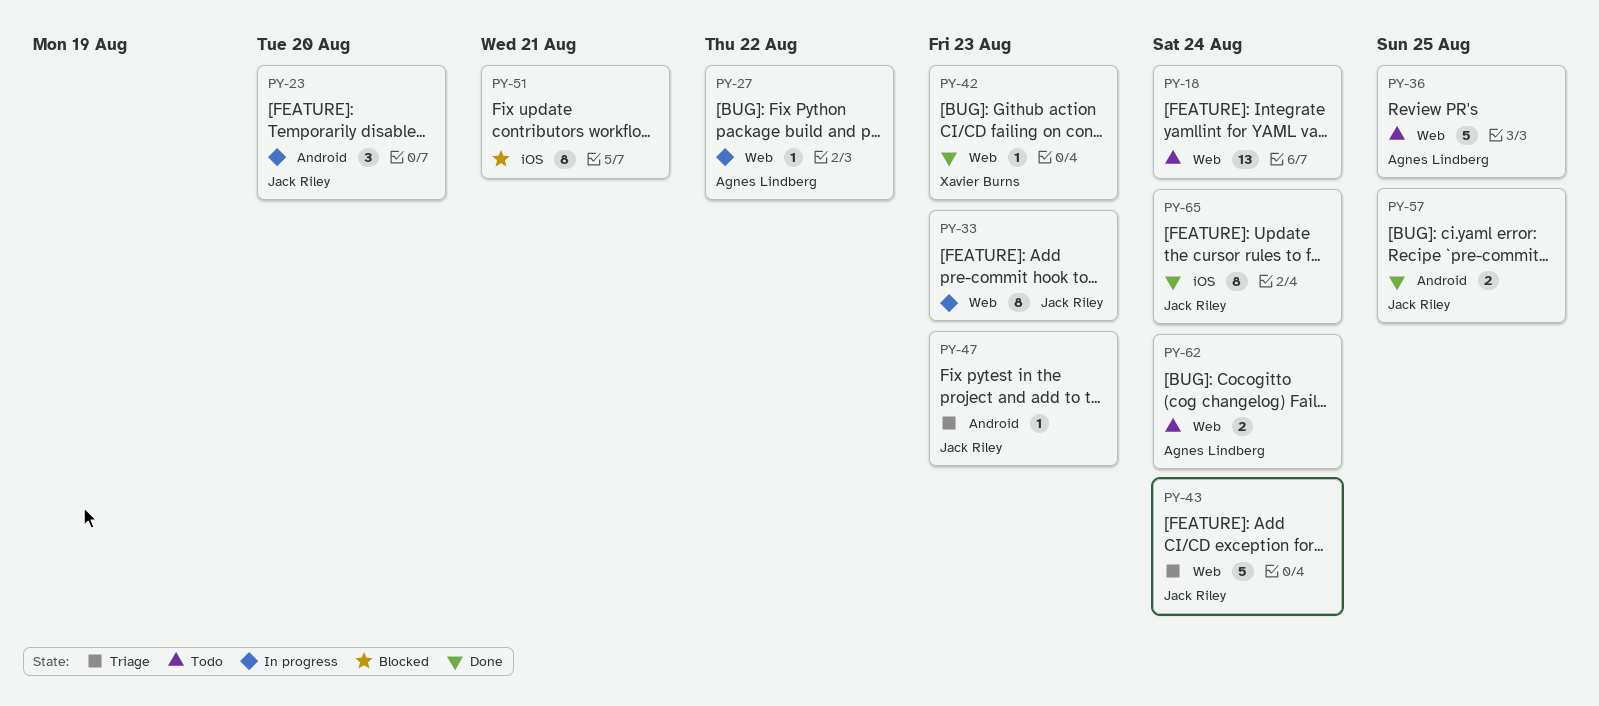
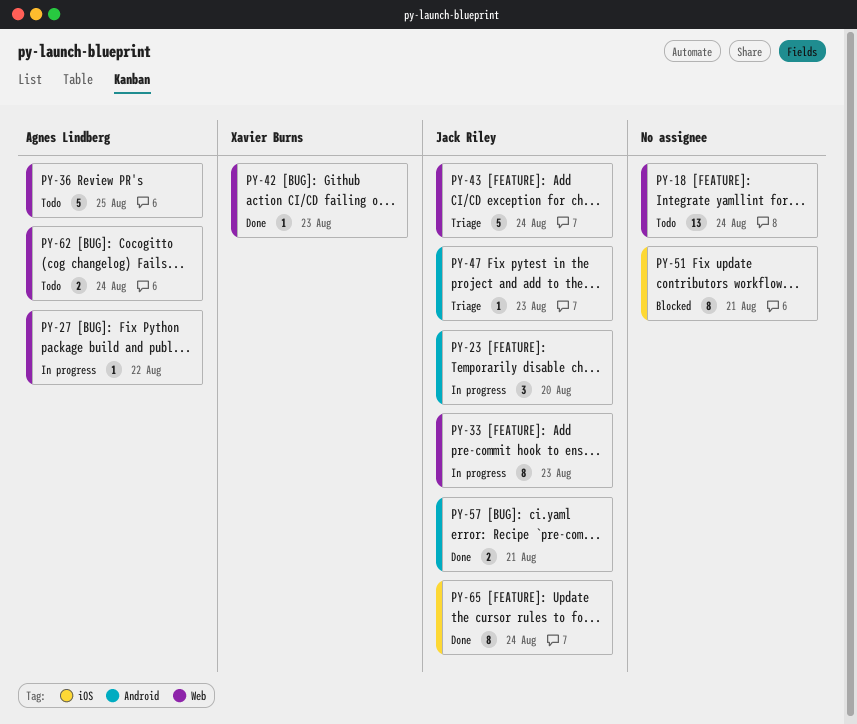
PY-57, due: Aug 25 -> Aug 21

